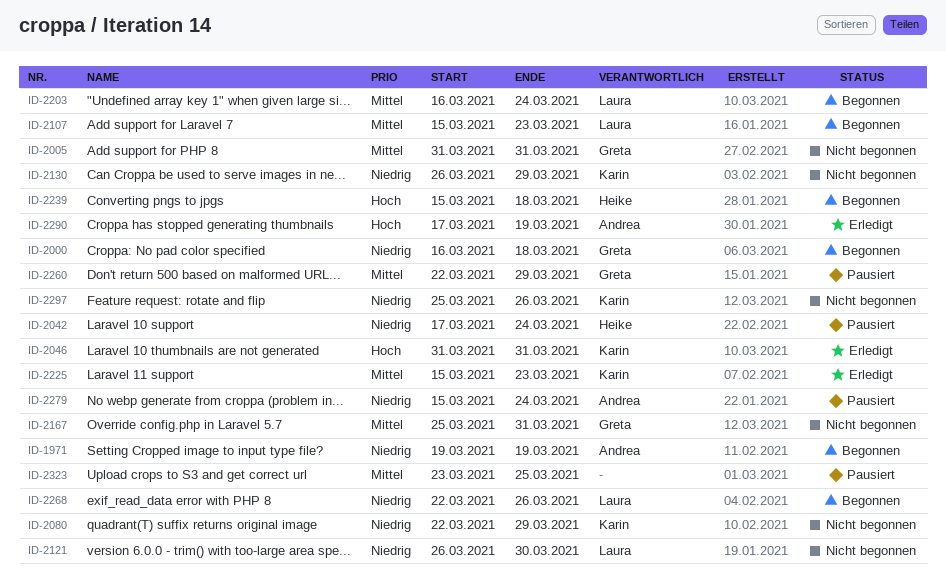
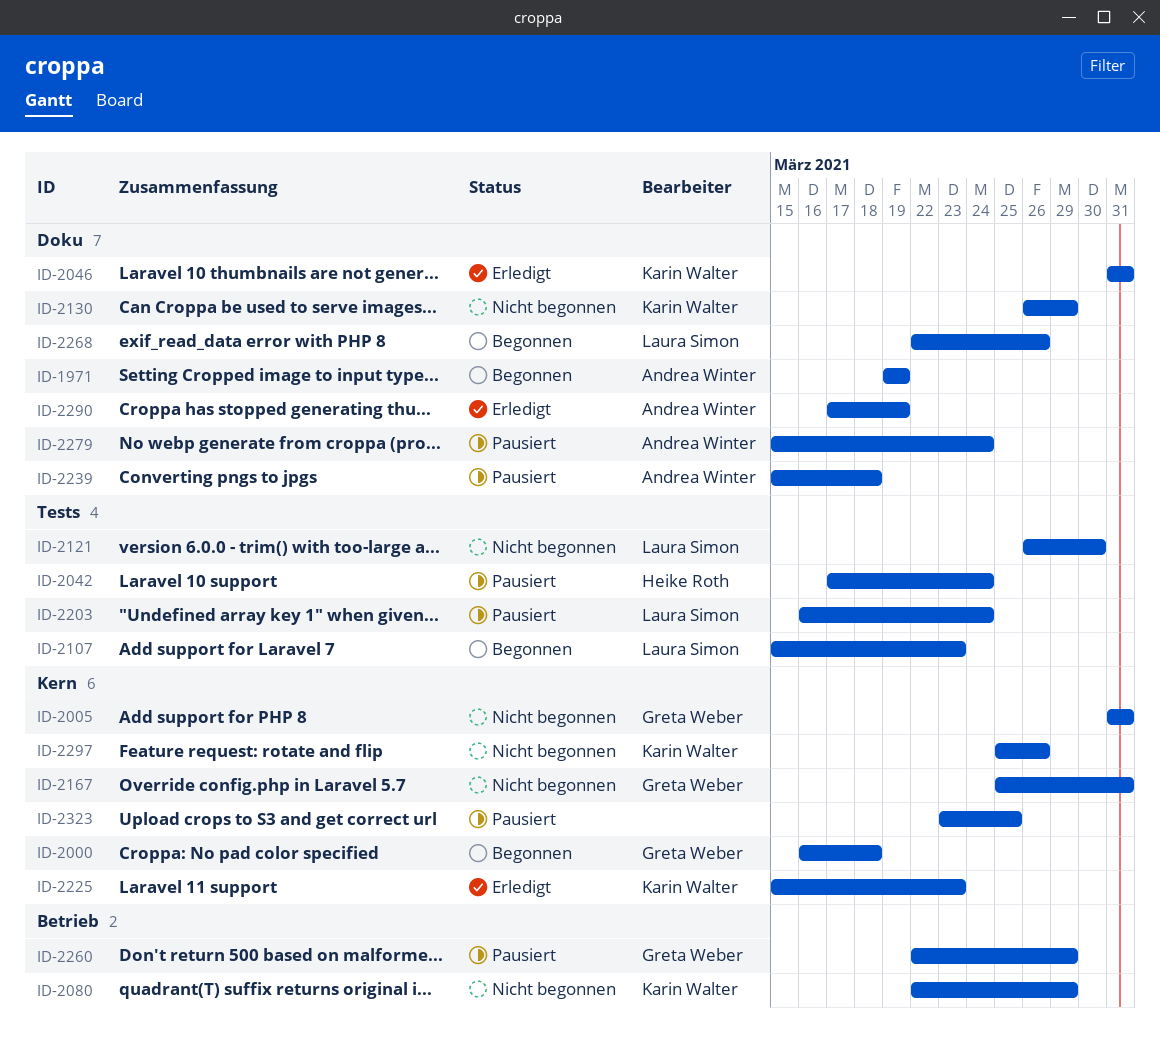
ID-2203, status: Begonnen -> Pausiert
ID-2239, status: Begonnen -> Pausiert
ID-2239, owner: Heike Roth -> Andrea Winter

